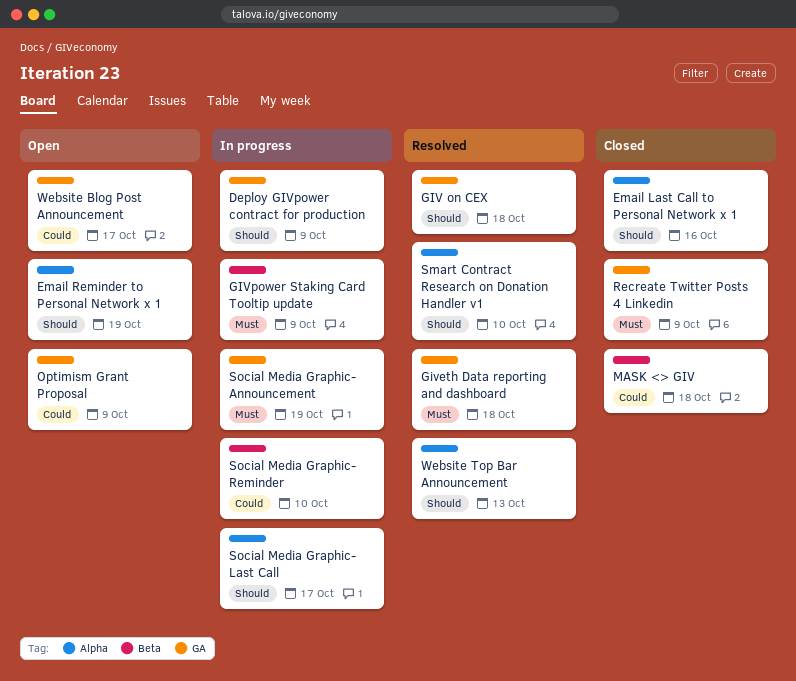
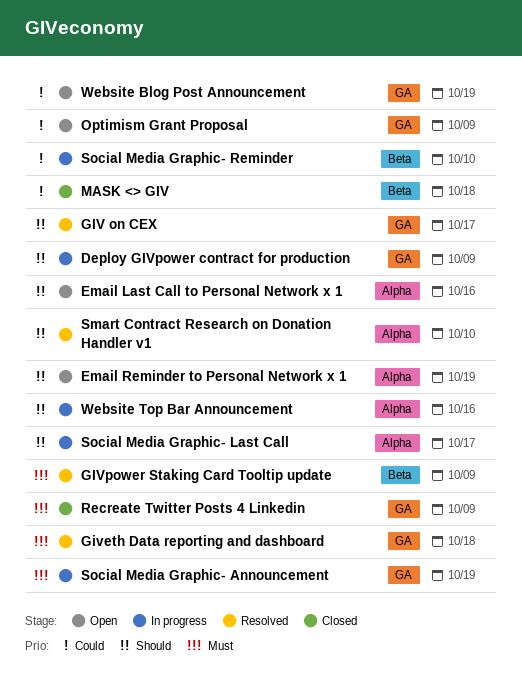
Email Last Call to Personal Network x 1, status: Closed -> Open
GIV on CEX, due: Oct 18 -> Oct 17
GIVpower Staking Card Tooltip update, status: In progress -> Resolved
Website Blog Post Announcement, due: Oct 17 -> Oct 19
Website Top Bar Announcement, status: Resolved -> In progress
Website Top Bar Announcement, due: Oct 13 -> Oct 16

